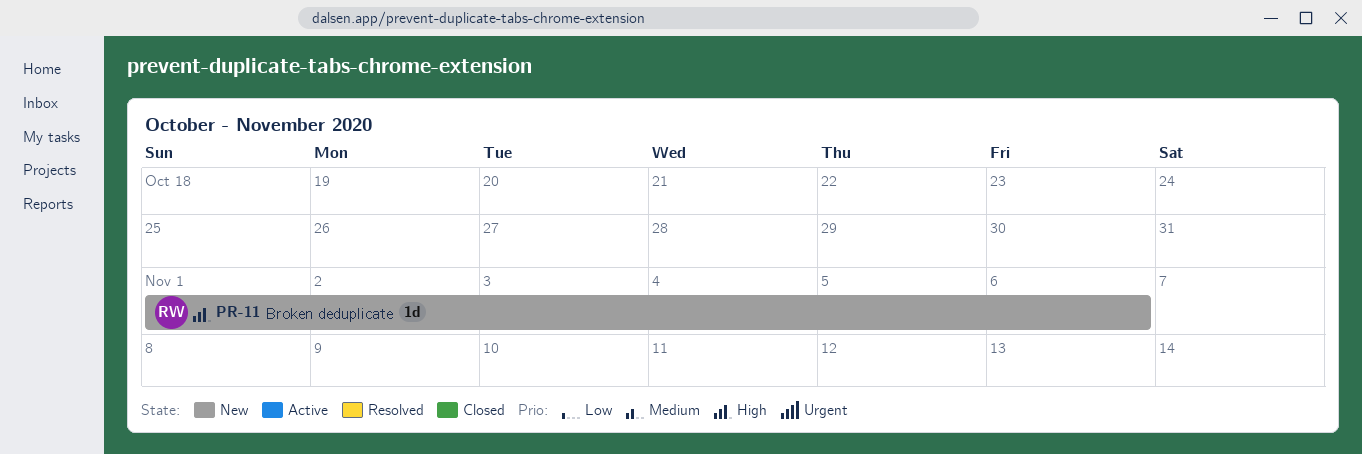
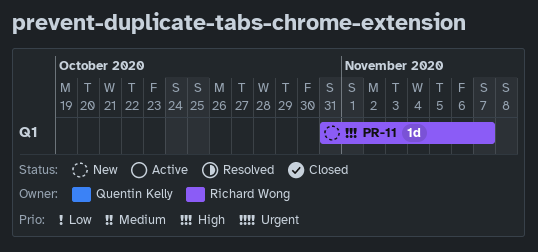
PR-11, start: Nov 1 -> Oct 31
PR-11, due: Nov 6 -> Nov 7

